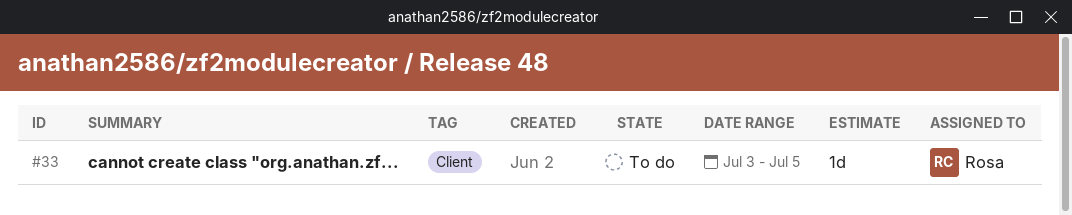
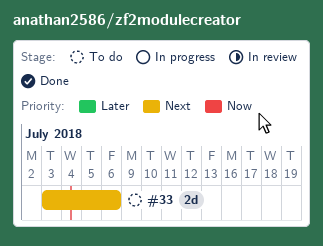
#33, estimate: 1d -> 2d
#33, due: Jul 5 -> Jul 6

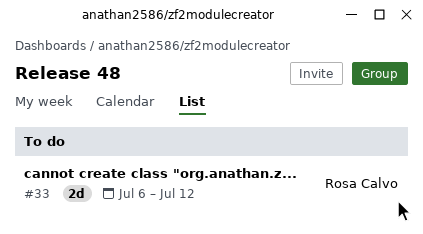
#33, start: Jul 3 -> Jul 6
#33, due: Jul 6 -> Jul 12

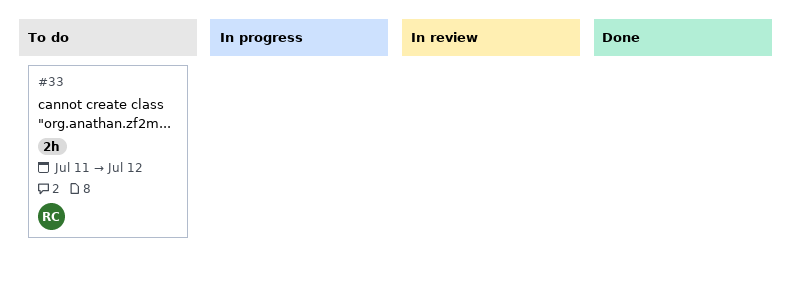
#33, estimate: 2d -> 2h
#33, start: Jul 6 -> Jul 11

